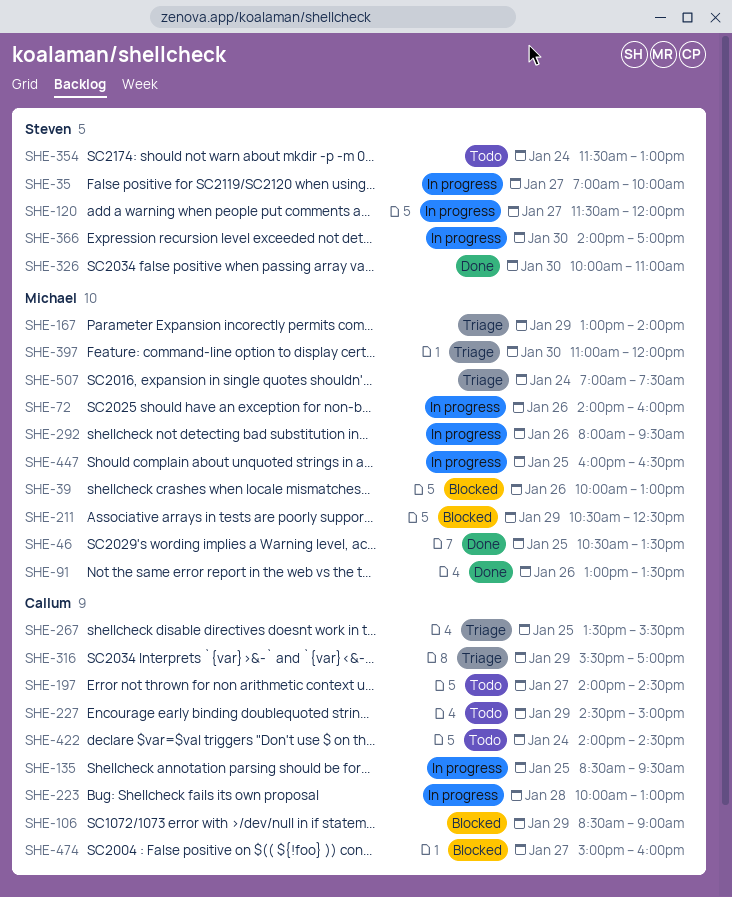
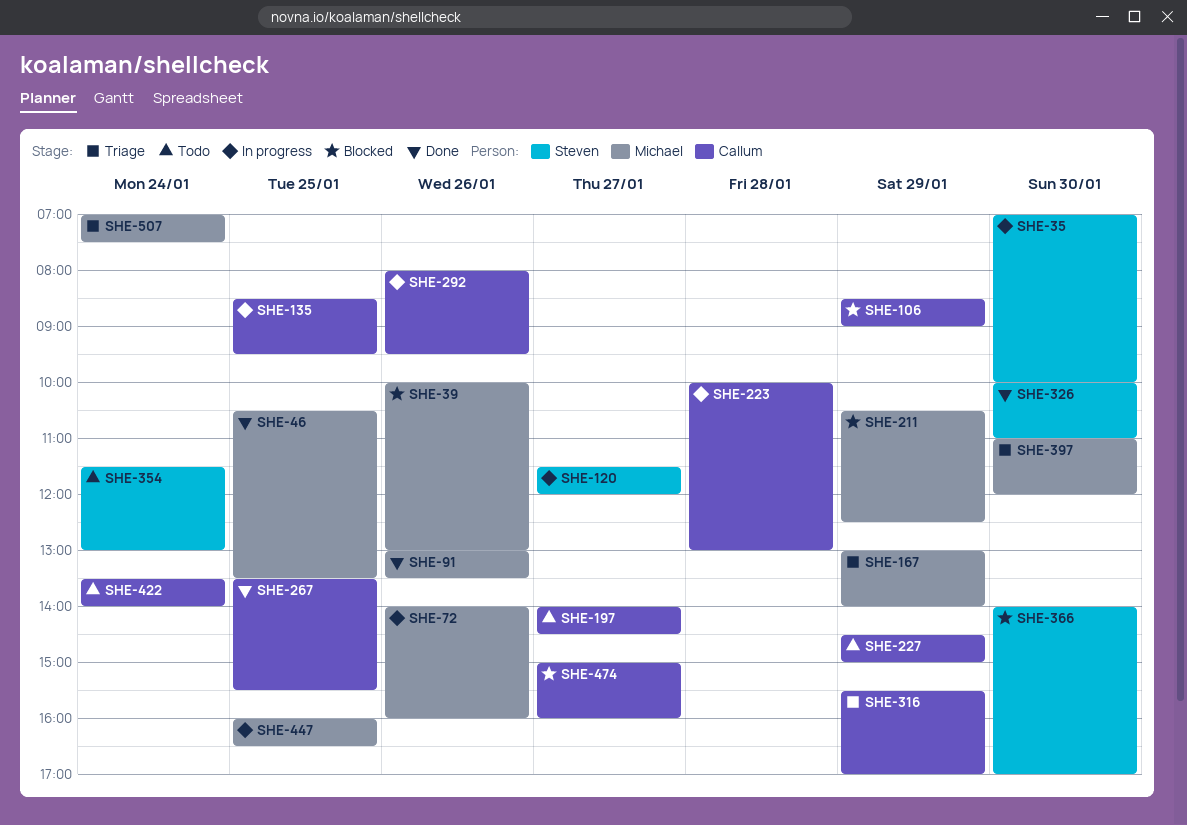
SHE-35, day: Jan 27 -> Jan 30
SHE-267, status: Triage -> Done
SHE-292, owner: Michael -> Callum
SHE-366, status: In progress -> Blocked
SHE-422, begins: 14:00 -> 13:30
SHE-422, ends: 14:30 -> 14:00

